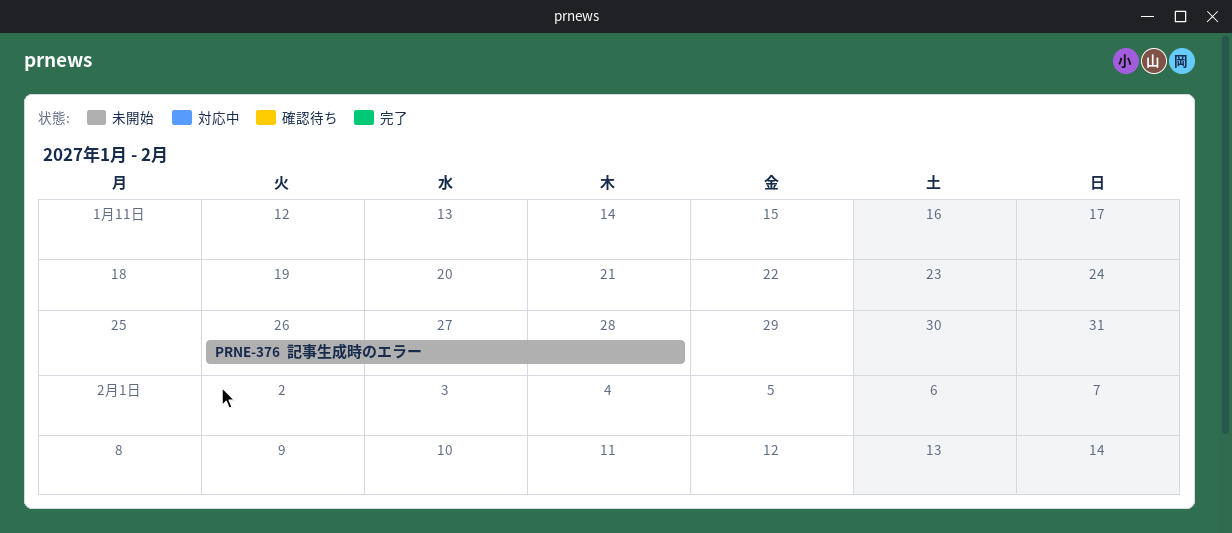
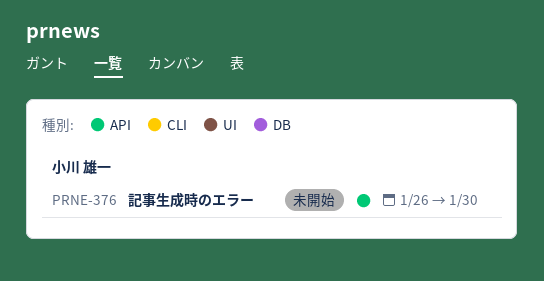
PRNE-376, due: Jan 28 -> Jan 30

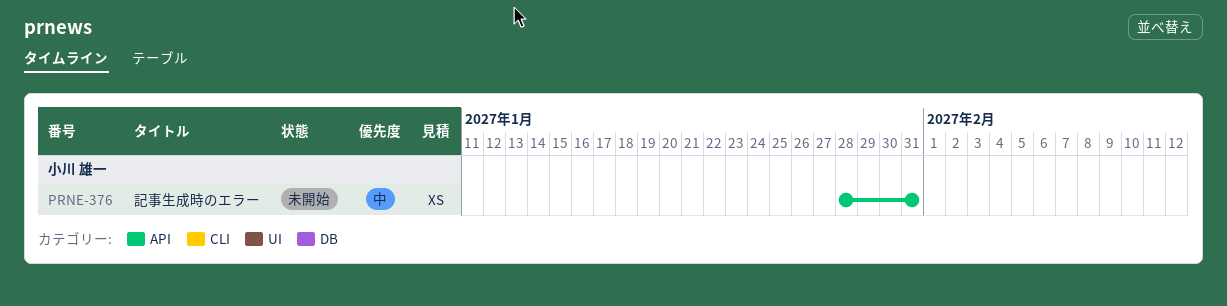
PRNE-376, start: Jan 26 -> Jan 28
PRNE-376, due: Jan 30 -> Jan 31

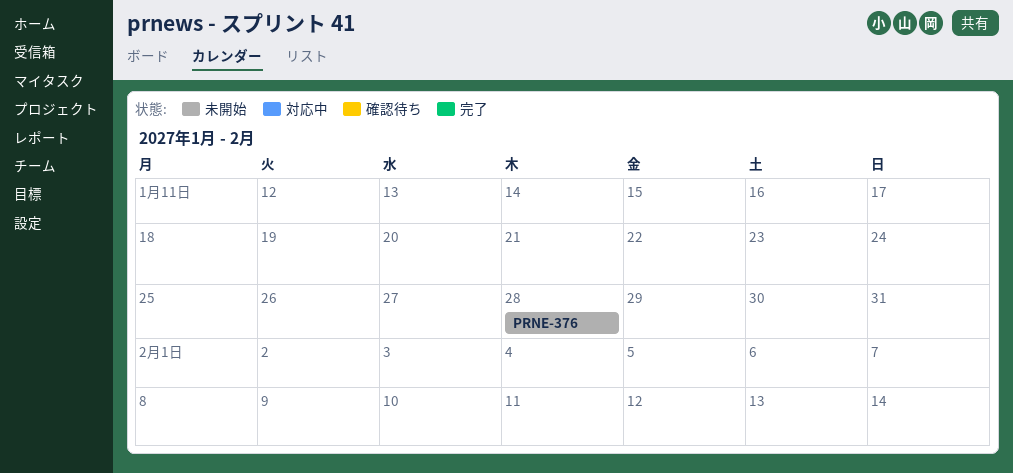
PRNE-376, due: Jan 31 -> Jan 28

